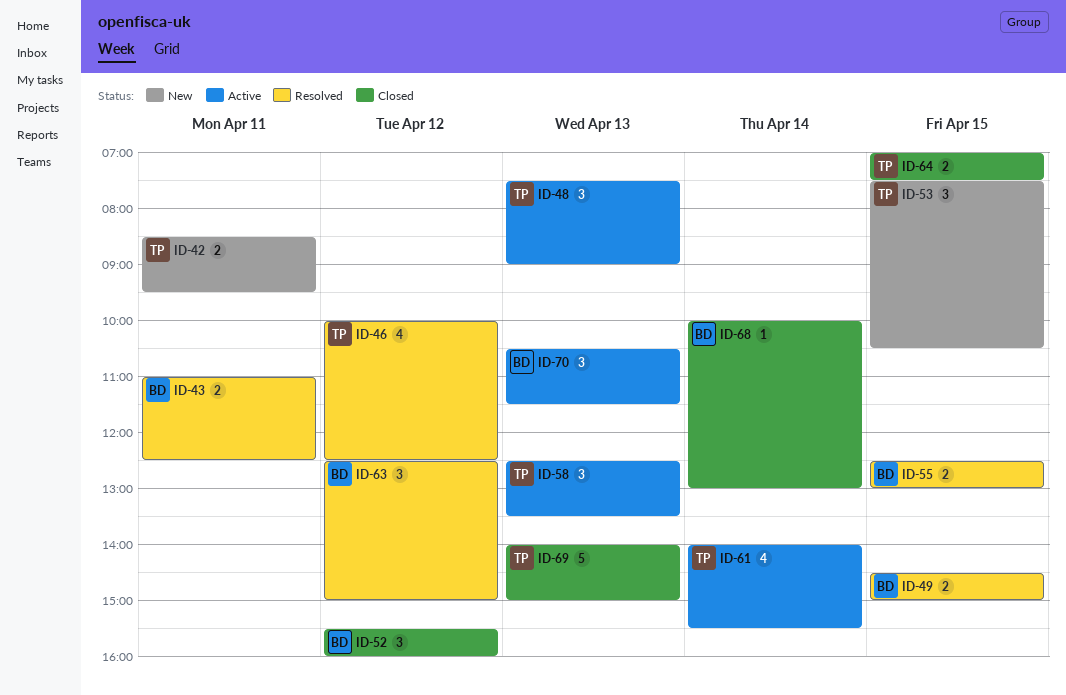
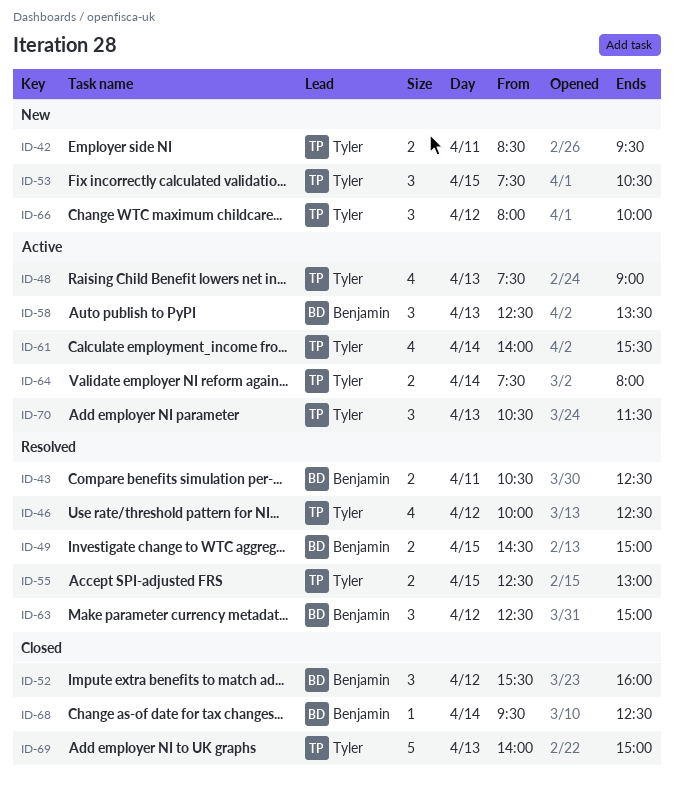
ID-43, begins: 11:00 -> 10:30
ID-48, estimate: 3 -> 4
ID-55, owner: Benjamin -> Tyler
ID-58, owner: Tyler -> Benjamin
ID-64, status: Closed -> Active
ID-64, day: Apr 15 -> Apr 14
ID-64, begins: 07:00 -> 07:30
ID-64, ends: 07:30 -> 08:00
ID-66: none -> present
ID-68, begins: 10:00 -> 09:30
ID-68, ends: 13:00 -> 12:30
ID-70, owner: Benjamin -> Tyler

